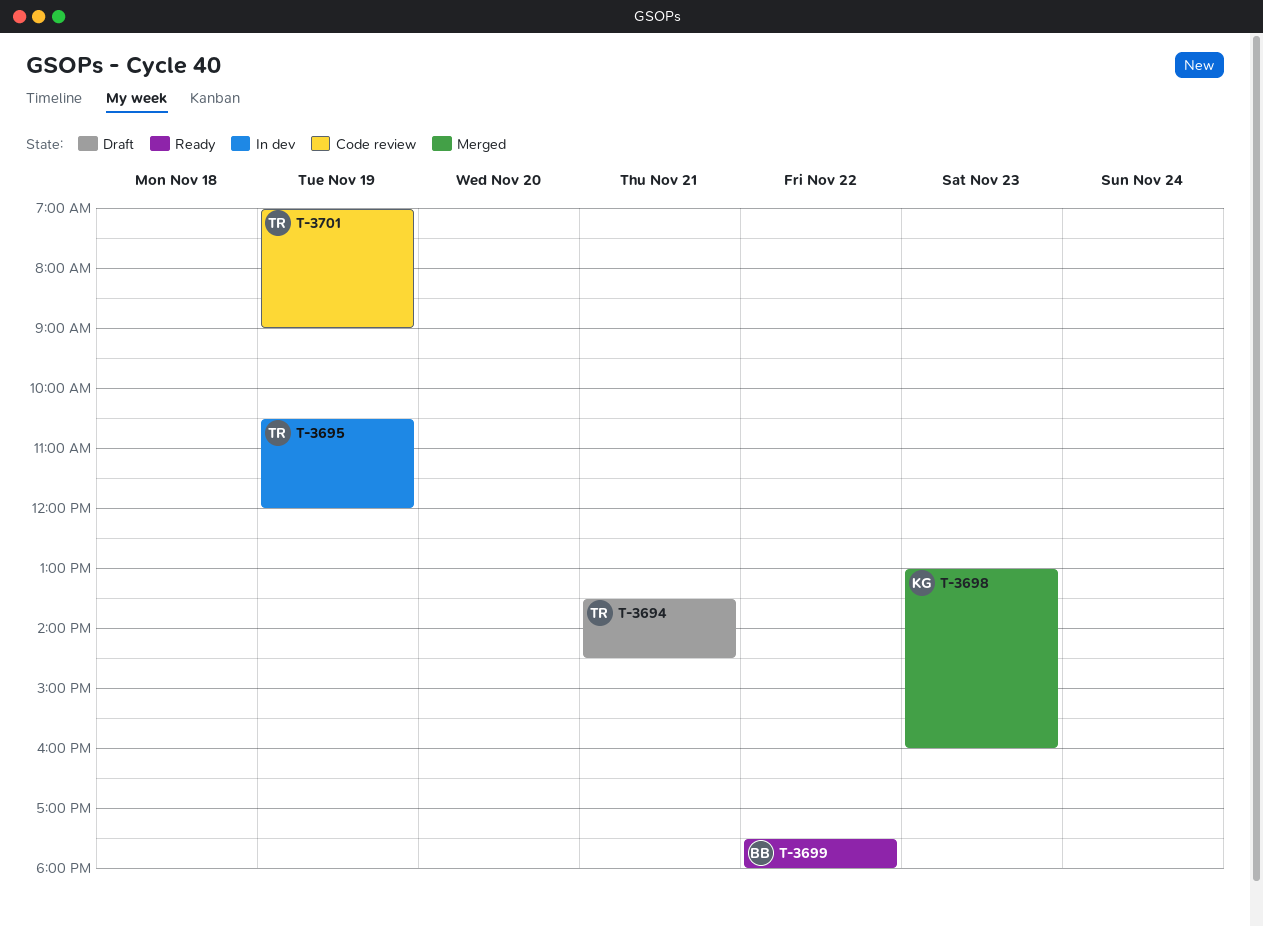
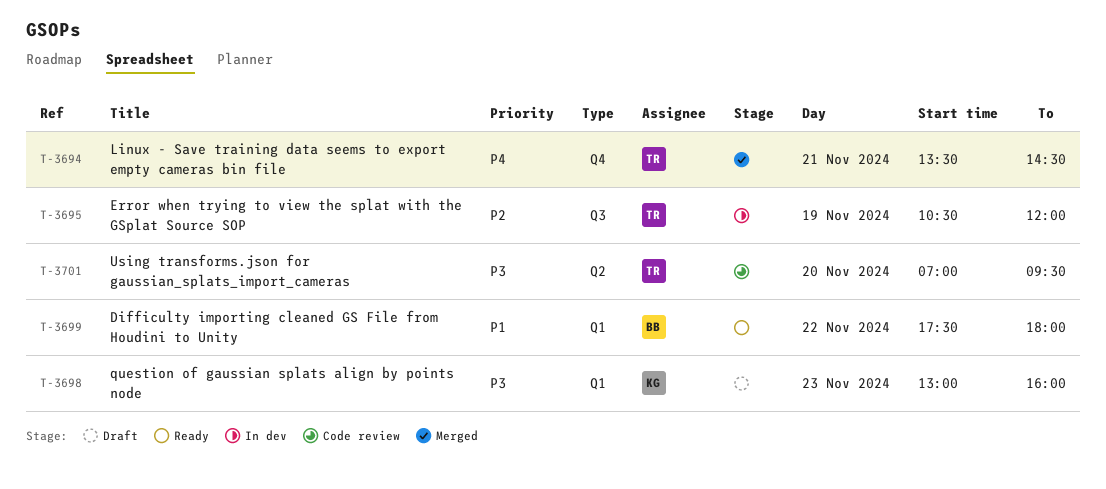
T-3694, status: Draft -> Merged
T-3698, status: Merged -> Draft
T-3701, day: Nov 19 -> Nov 20
T-3701, ends: 09:00 -> 09:30

